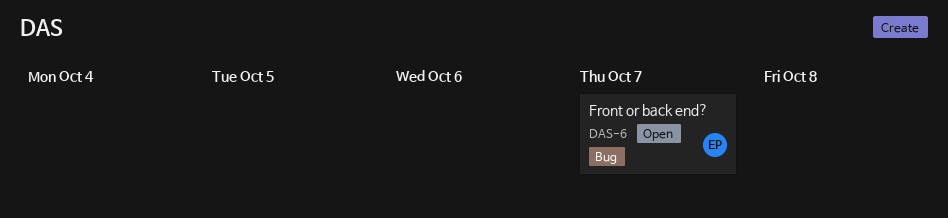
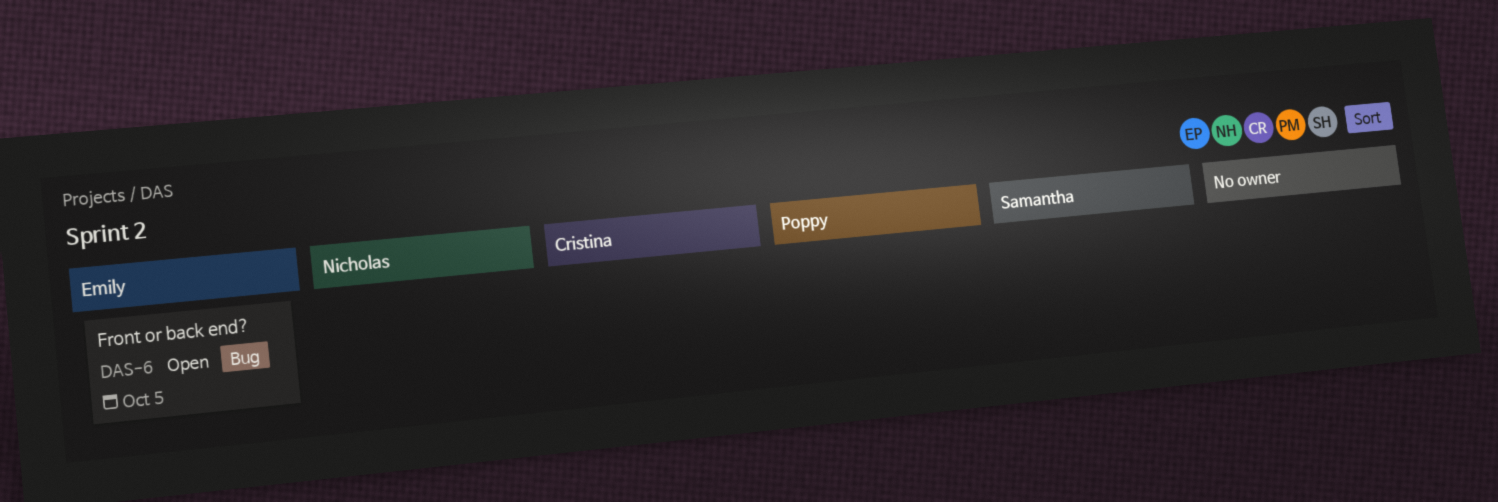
DAS-6, due: Oct 7 -> Oct 5

